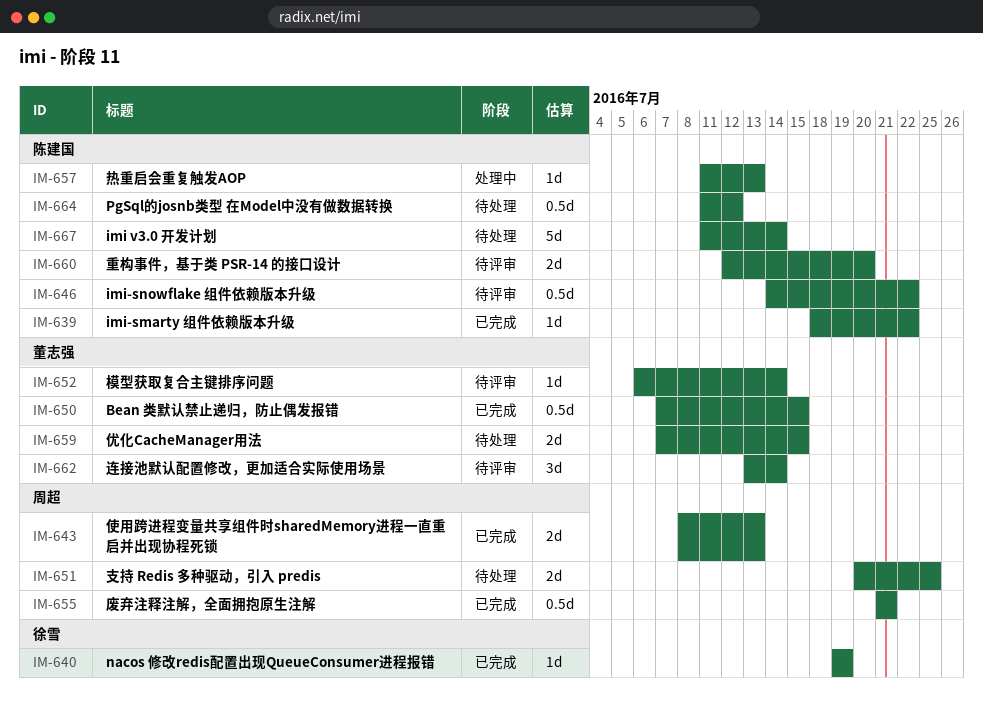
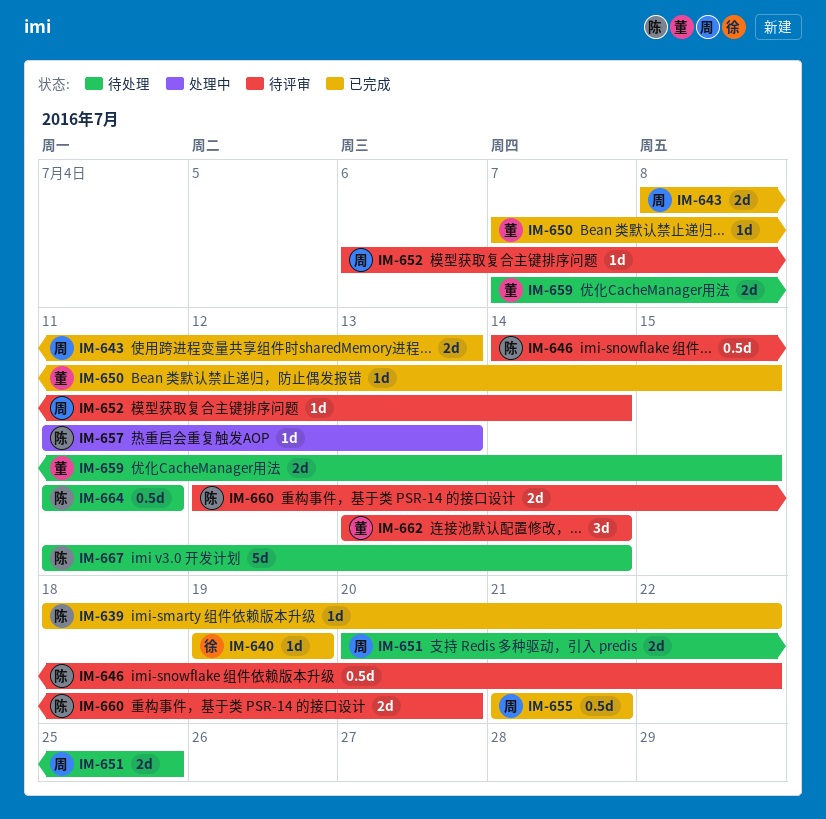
IM-650, estimate: 0.5d -> 1d
IM-652, owner: 董志强 -> 周超
IM-664, due: Jul 12 -> Jul 11

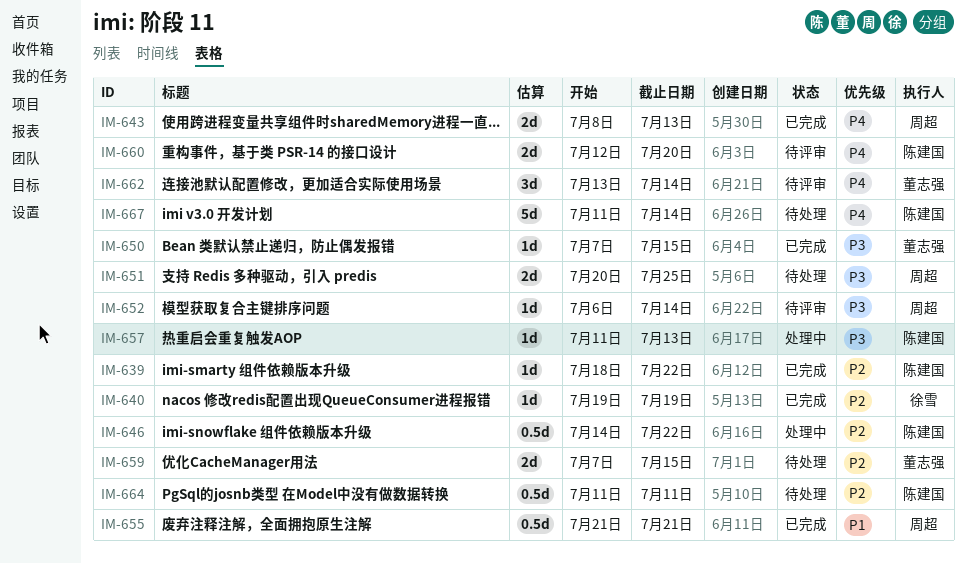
IM-646, status: 待评审 -> 处理中

